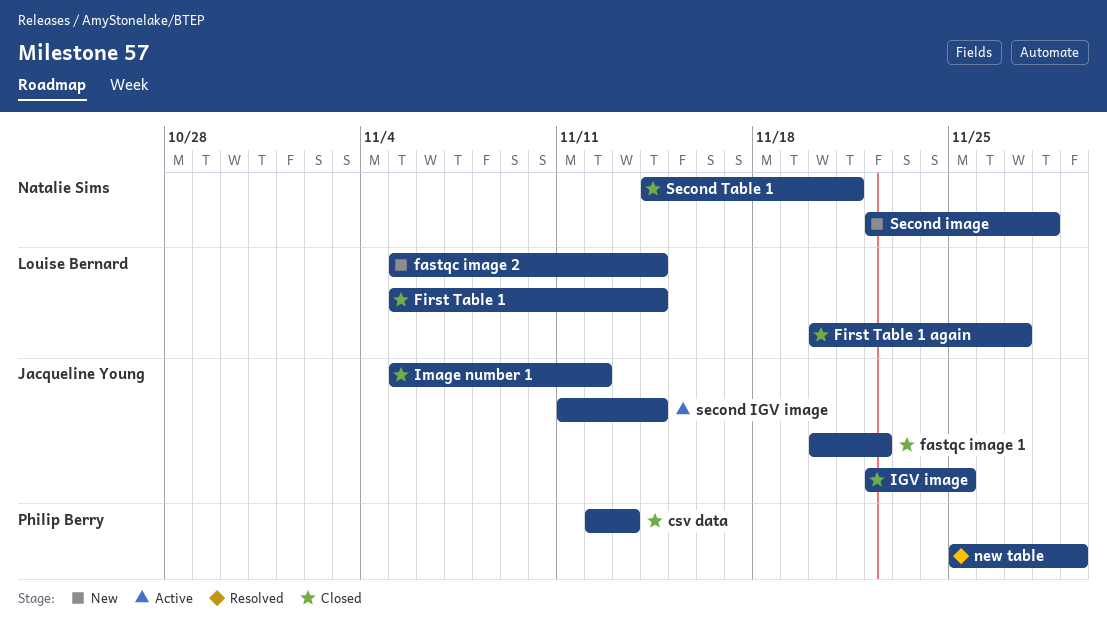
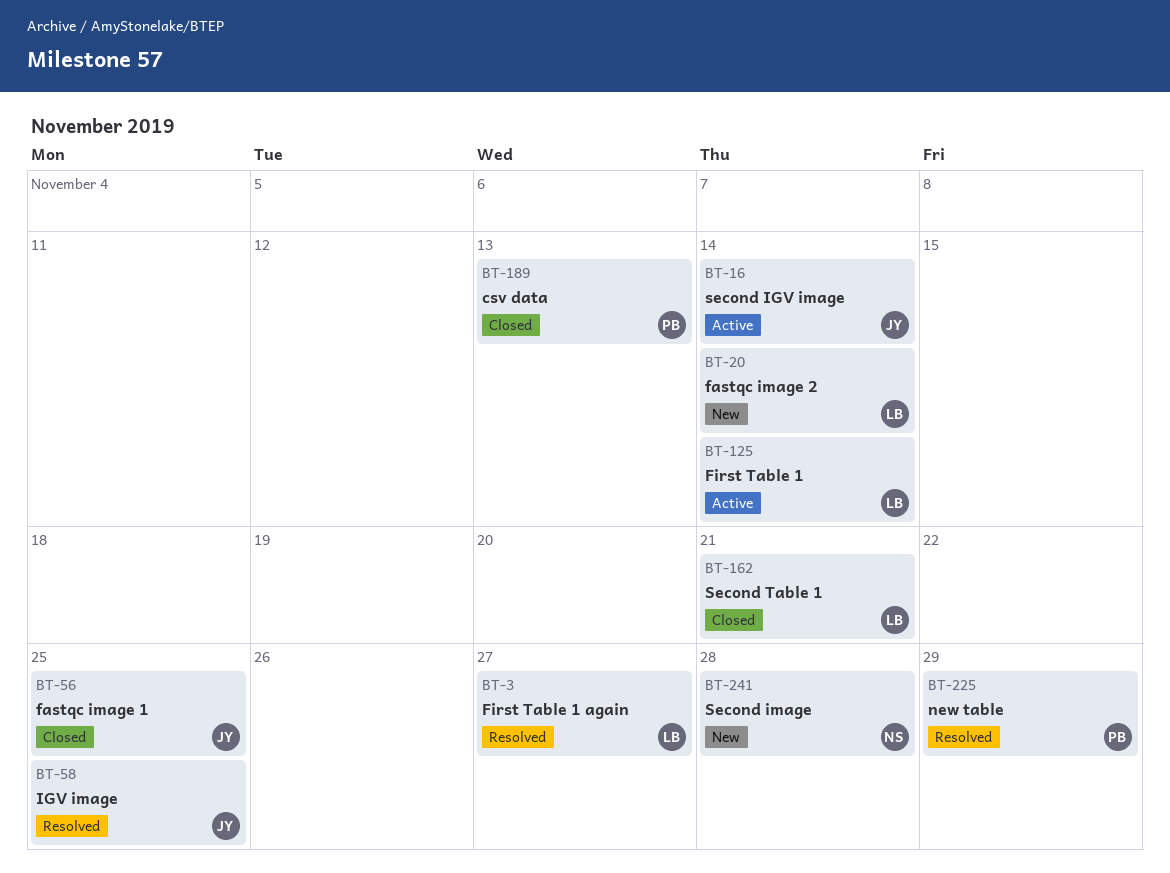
fastqc image 1, due: Nov 22 -> Nov 25
First Table 1, status: Closed -> Active
First Table 1 again, status: Closed -> Resolved
IGV image, status: Closed -> Resolved
Image number 1: present -> none
Second Table 1, owner: Natalie Sims -> Louise Bernard

